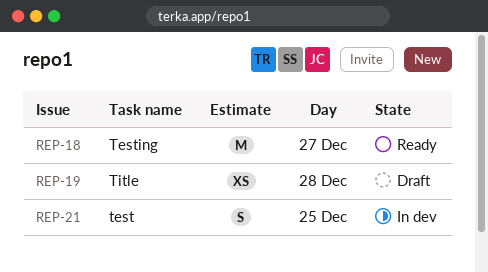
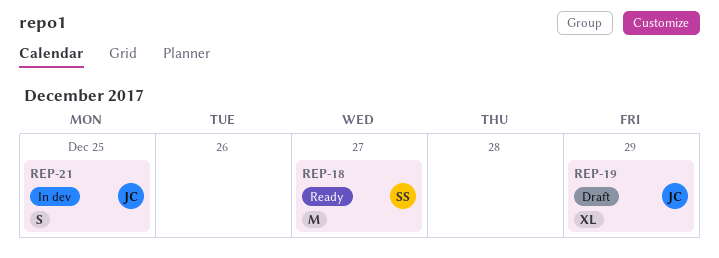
REP-19, estimate: XS -> XL
REP-19, day: Dec 28 -> Dec 29

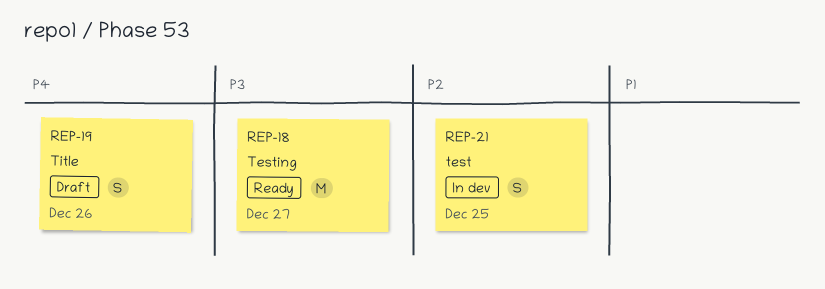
REP-19, estimate: XL -> S
REP-19, day: Dec 29 -> Dec 26

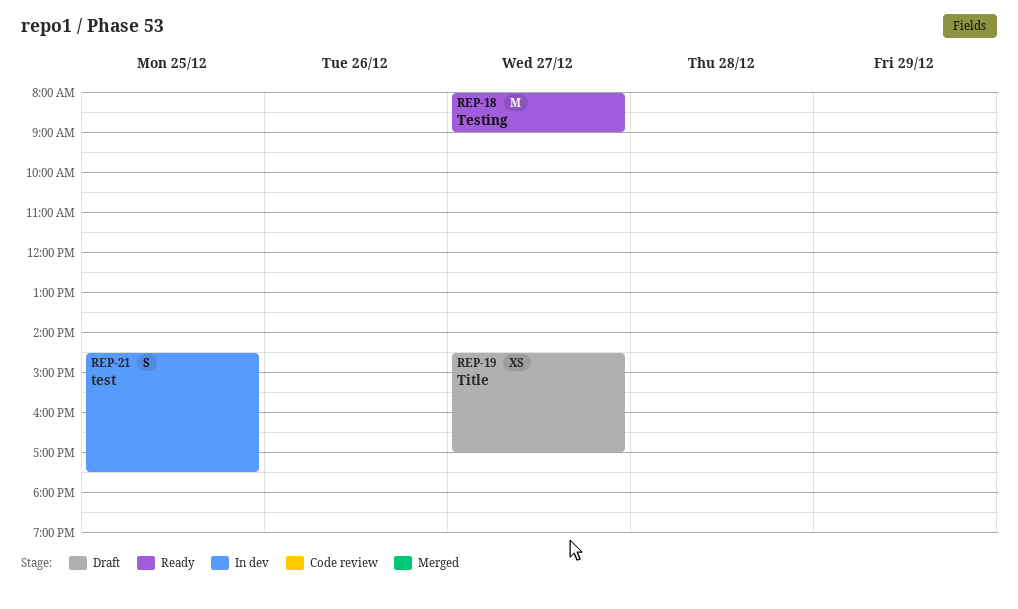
REP-19, estimate: S -> XS
REP-19, day: Dec 26 -> Dec 27

